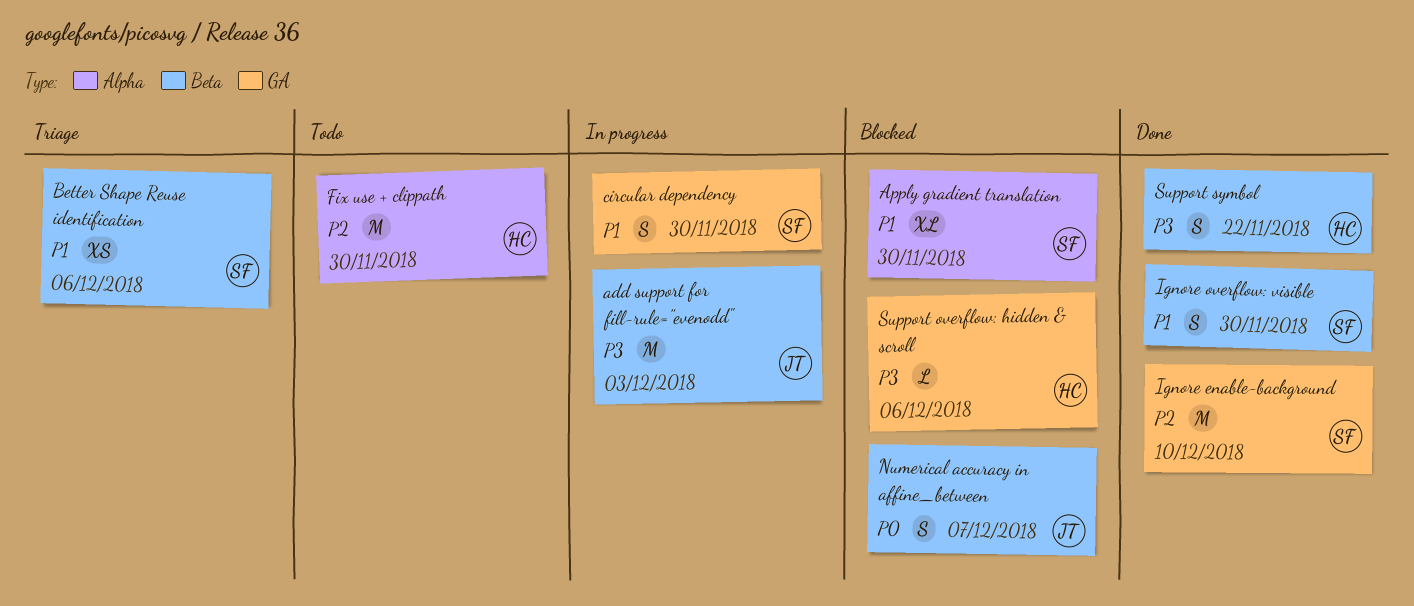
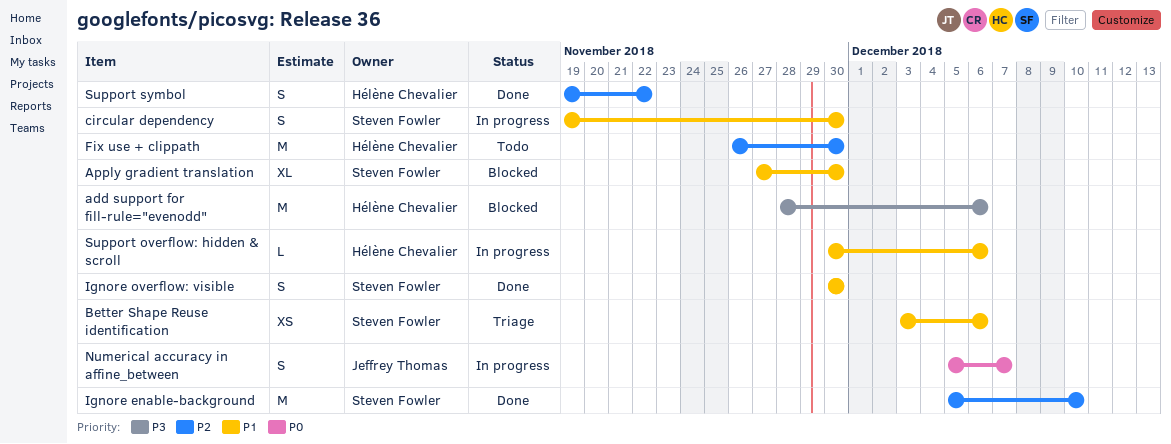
add support for fill-rule="evenodd", status: In progress -> Blocked
add support for fill-rule="evenodd", owner: Jeffrey Thomas -> Hélène Chevalier
add support for fill-rule="evenodd", due: Dec 3 -> Dec 6
Numerical accuracy in affine_between, status: Blocked -> In progress
Support overflow: hidden & scroll, status: Blocked -> In progress
Support overflow: hidden & scroll, priority: P3 -> P1
Support symbol, priority: P3 -> P2

